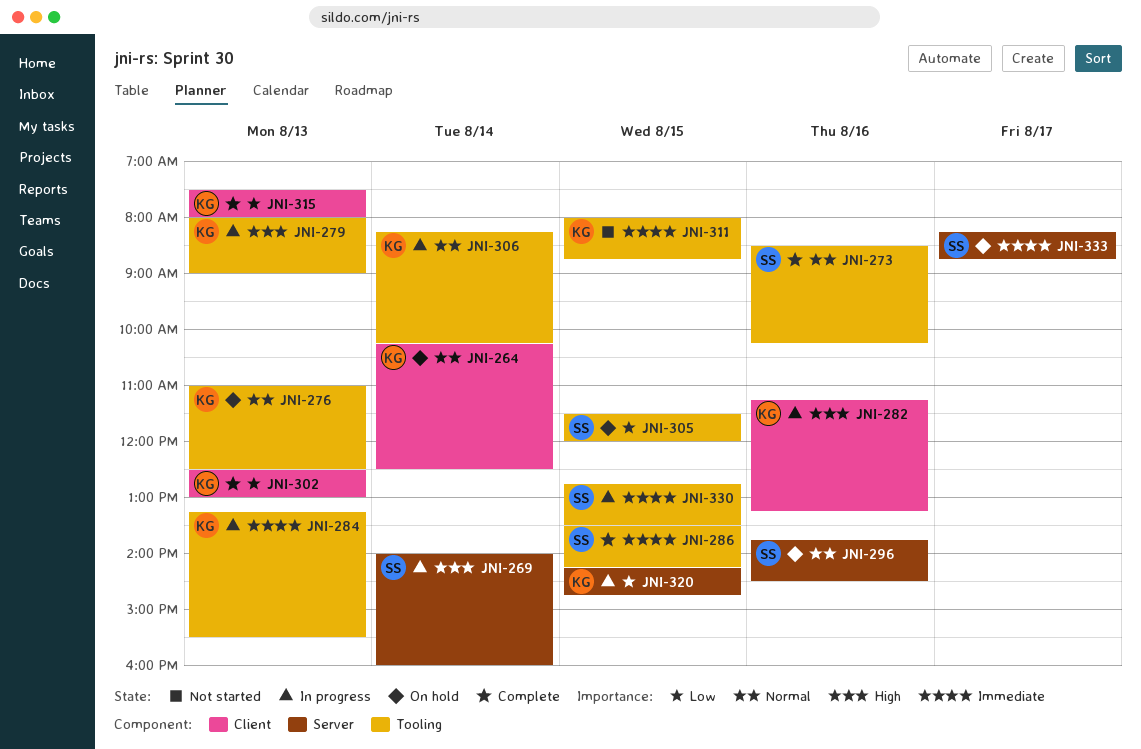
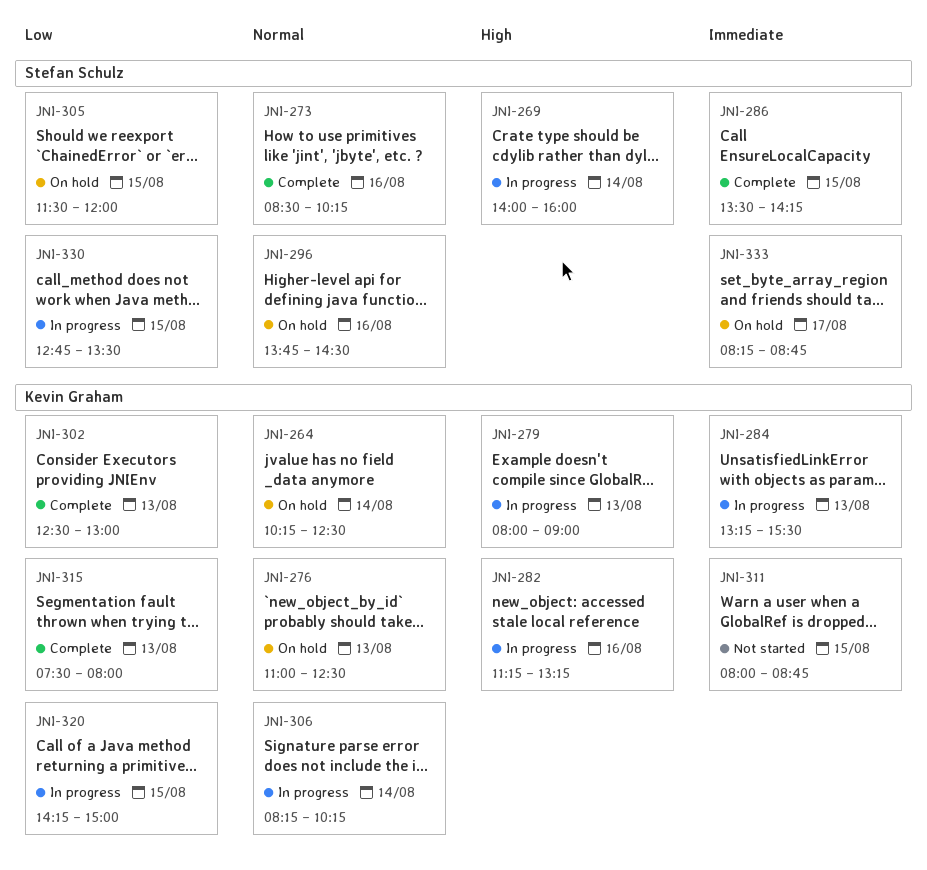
JNI-320, ends: 14:45 -> 15:00
JNI-330, priority: Immediate -> Low

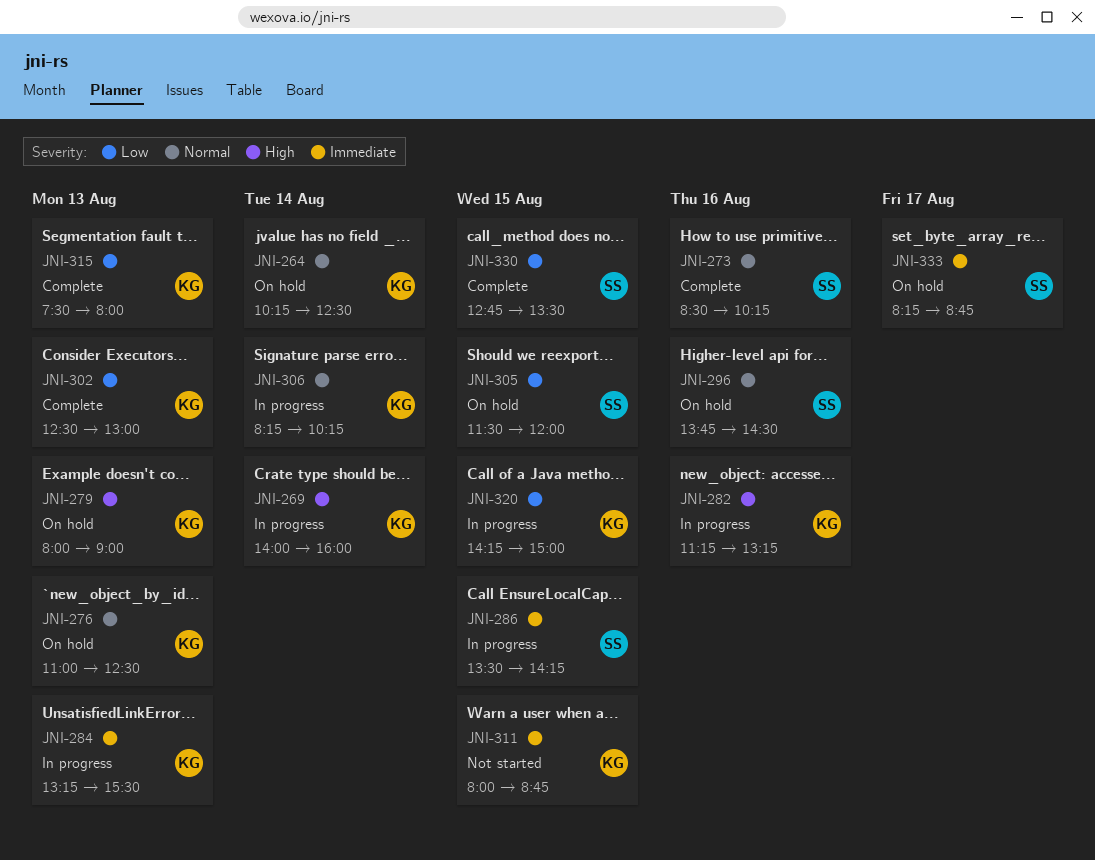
JNI-269, owner: Stefan Schulz -> Kevin Graham
JNI-279, status: In progress -> On hold
JNI-286, status: Complete -> In progress
JNI-330, status: In progress -> Complete

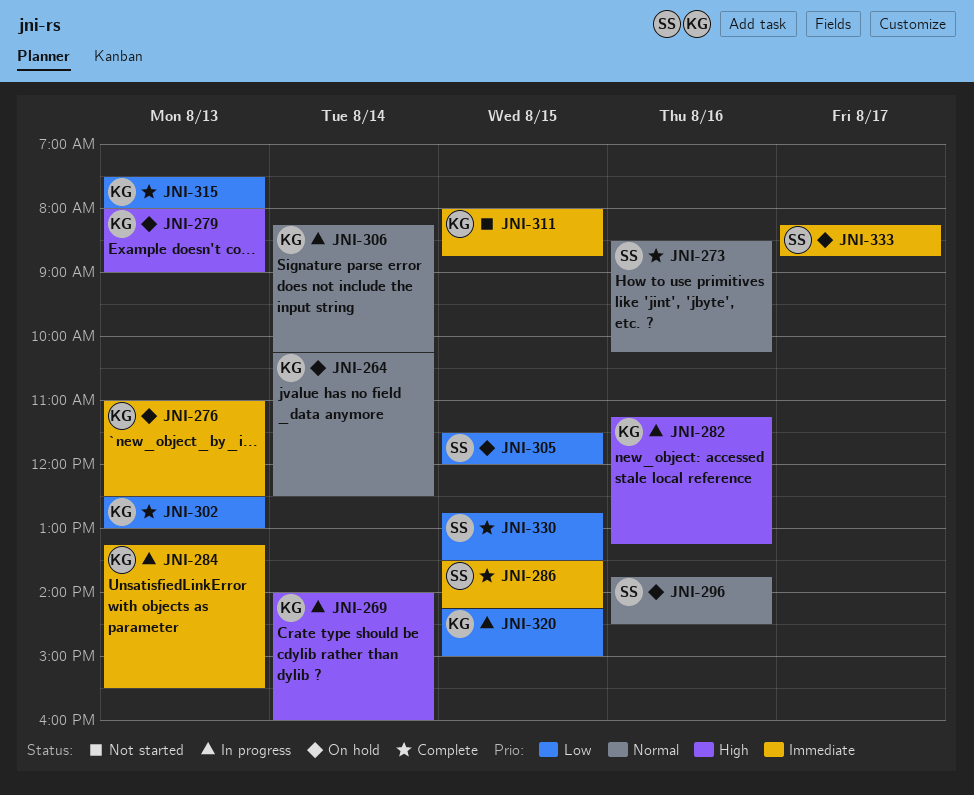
JNI-276, priority: Normal -> Immediate
JNI-286, status: In progress -> Complete

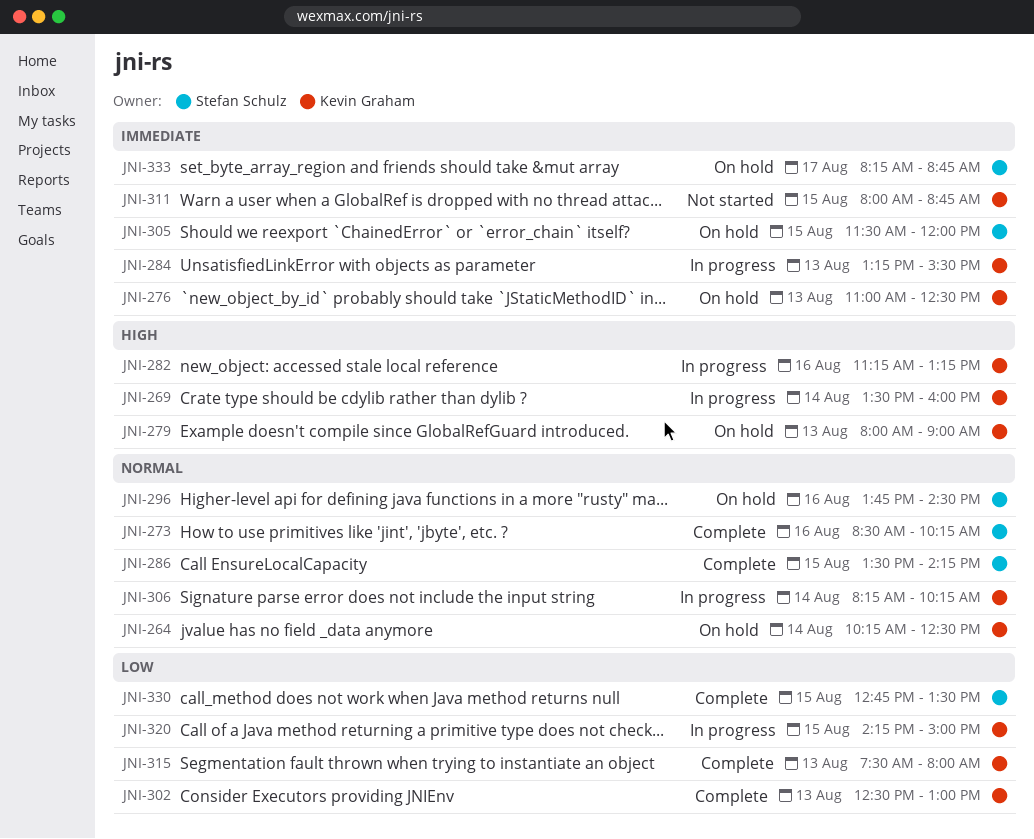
JNI-269, begins: 14:00 -> 13:30
JNI-286, priority: Immediate -> Normal
JNI-305, priority: Low -> Immediate

